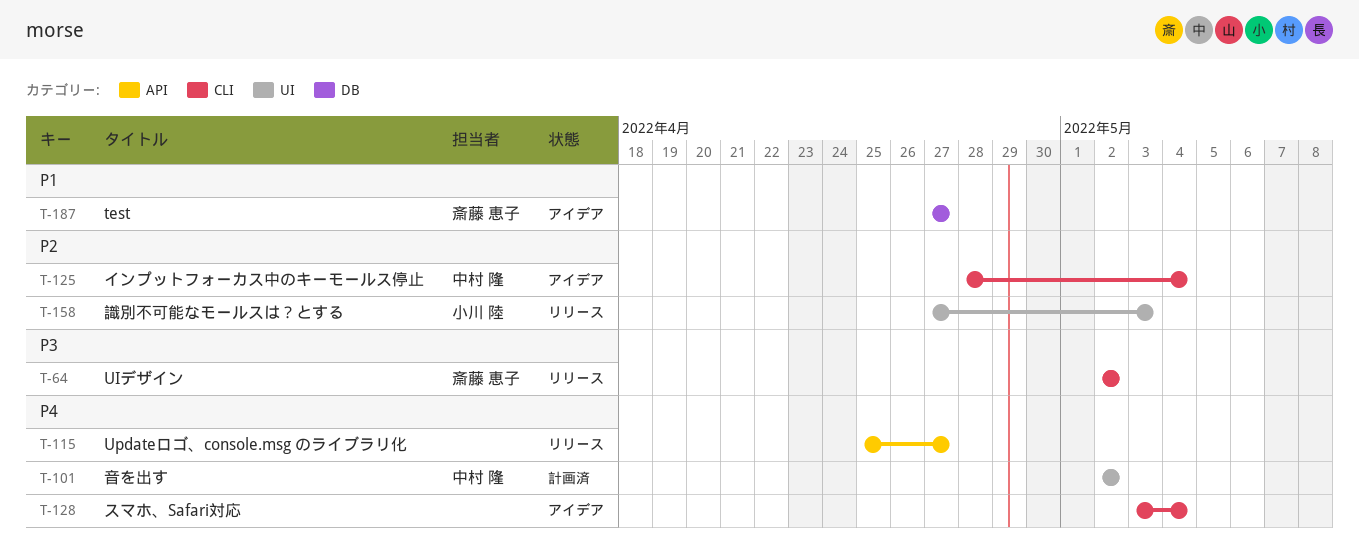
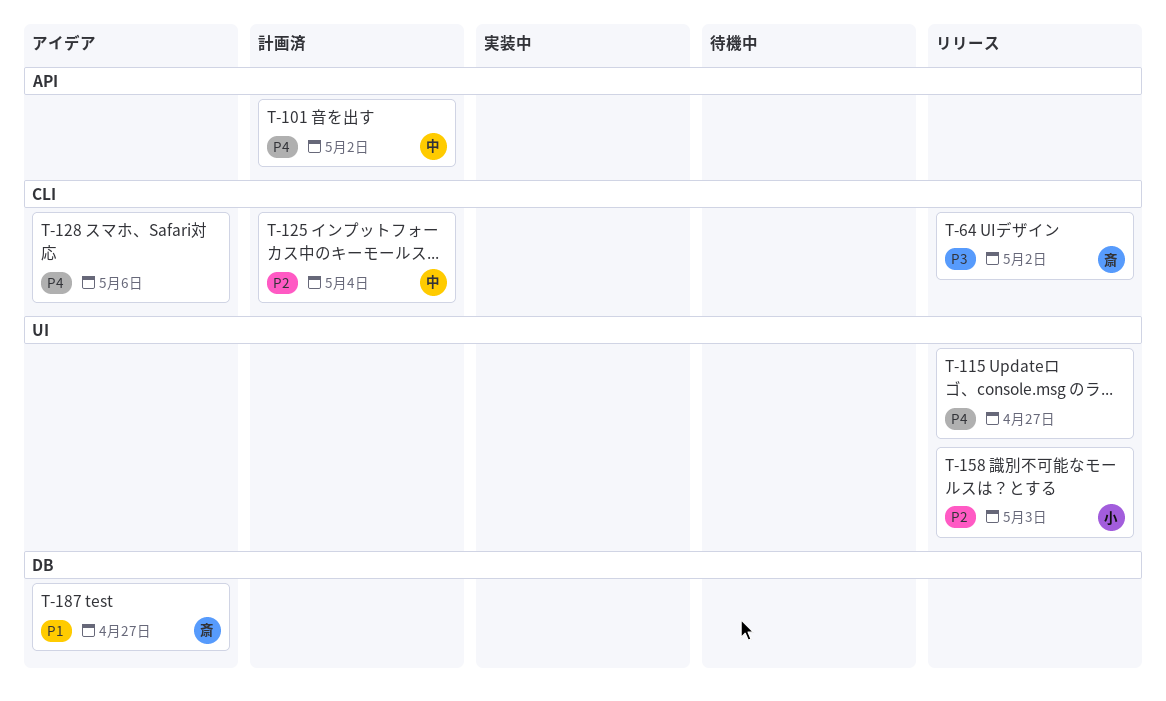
T-101, label: UI -> API
T-115, label: API -> UI
T-125, status: アイデア -> 計画済
T-128, due: May 4 -> May 6

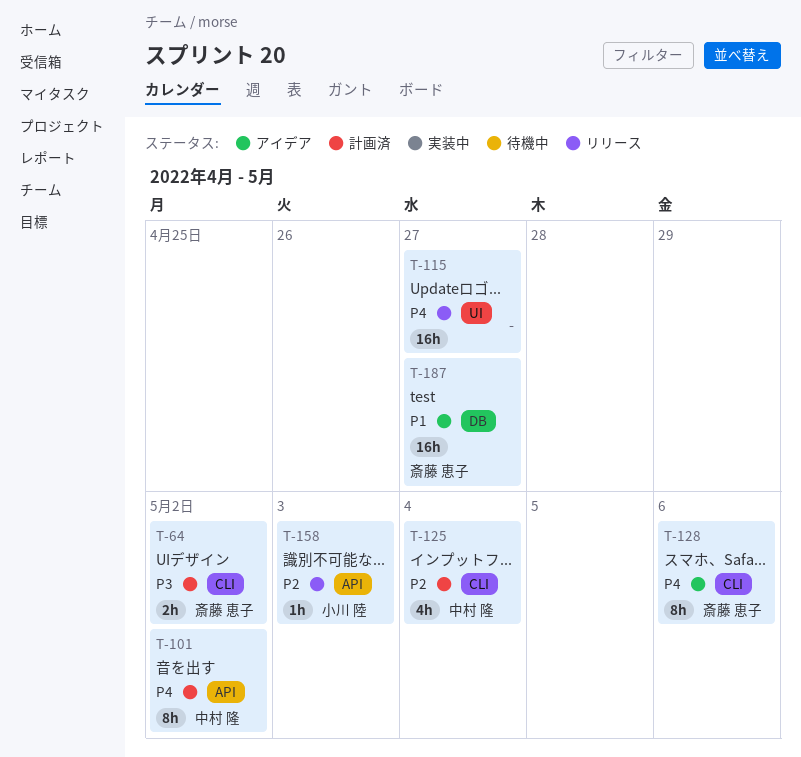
T-64, status: リリース -> 計画済
T-128, owner: none -> 斎藤 恵子
T-158, label: UI -> API

